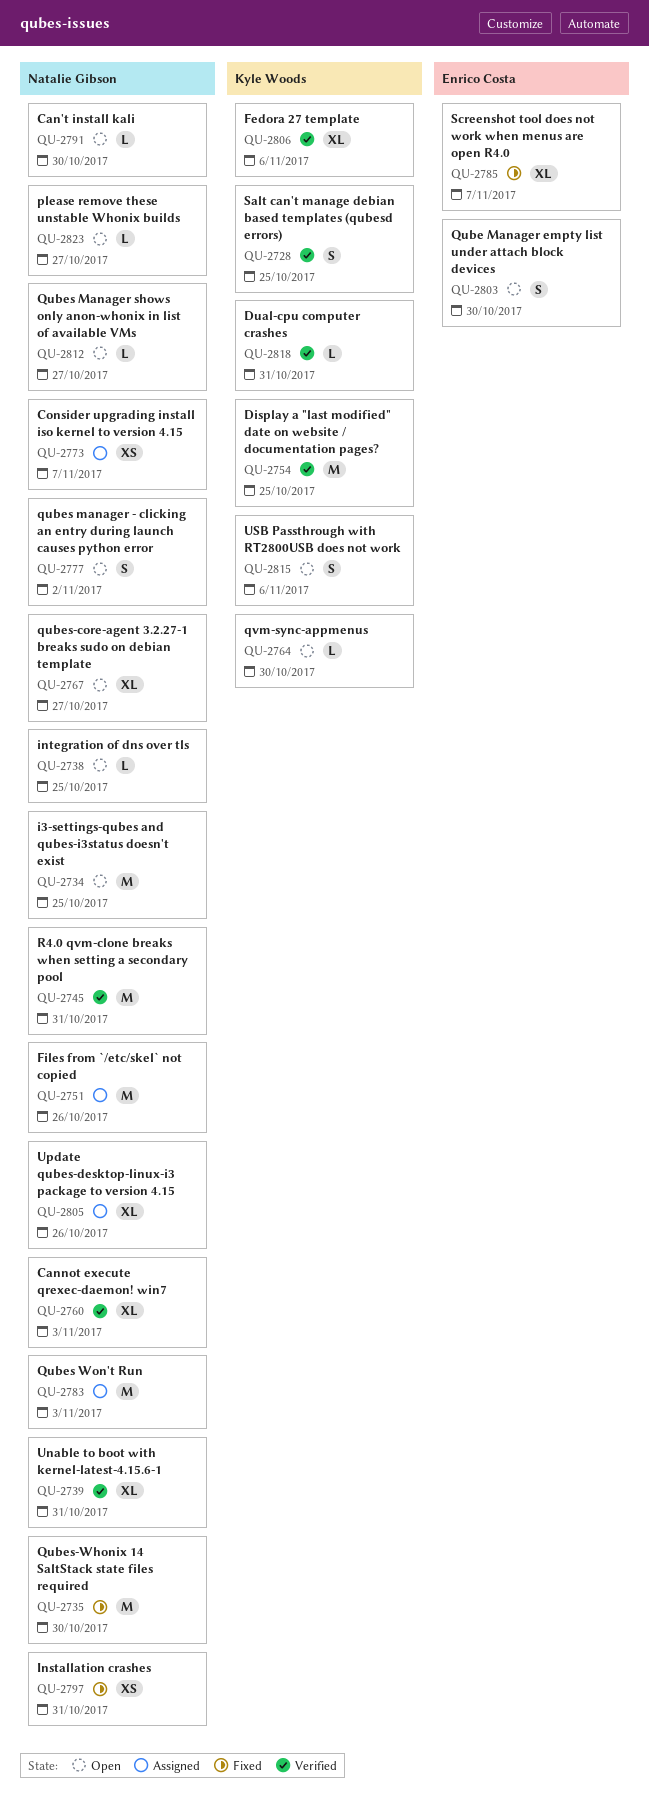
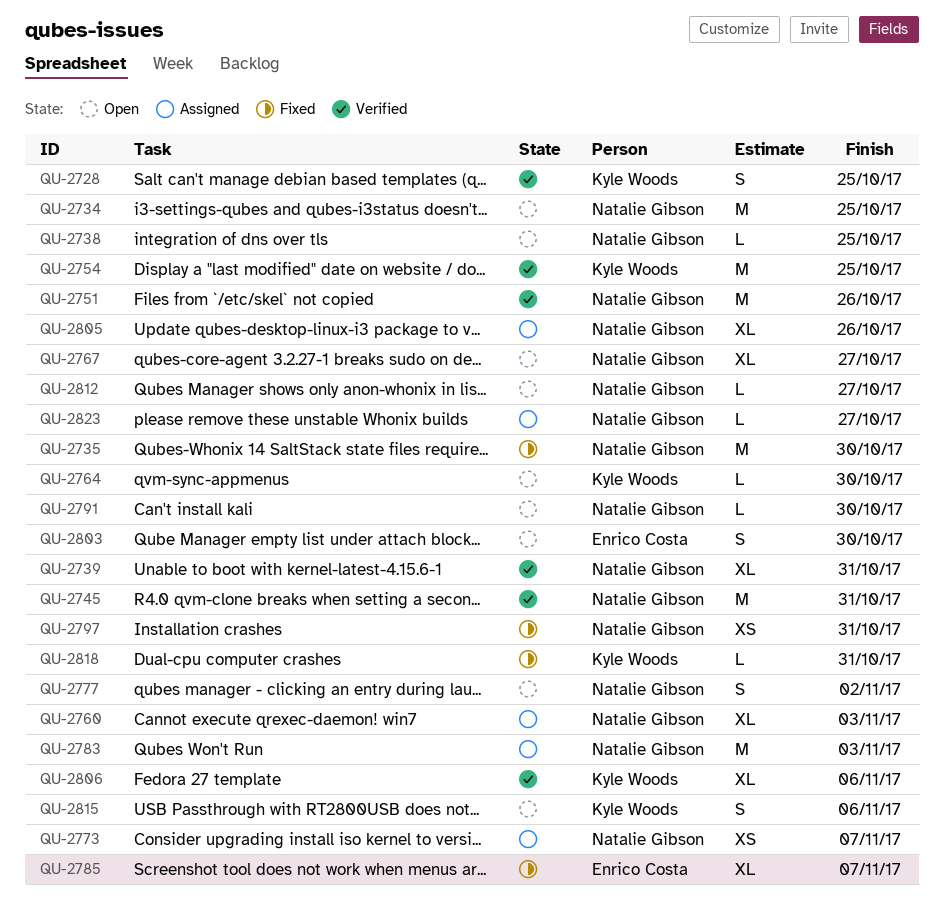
QU-2751, status: Assigned -> Verified
QU-2760, status: Verified -> Assigned
QU-2818, status: Verified -> Fixed
QU-2823, status: Open -> Assigned

